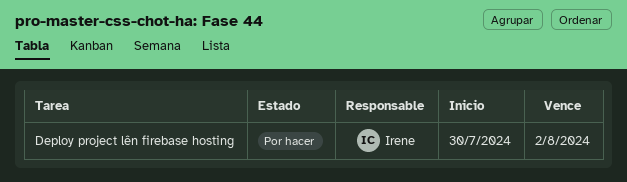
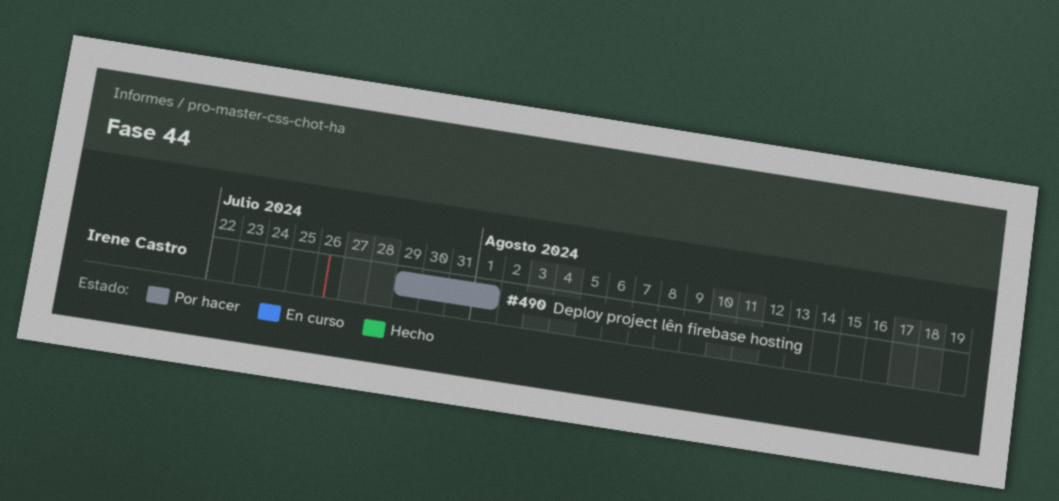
Deploy project lên firebase hosting, start: Jul 30 -> Jul 29
Deploy project lên firebase hosting, due: Aug 2 -> Aug 1

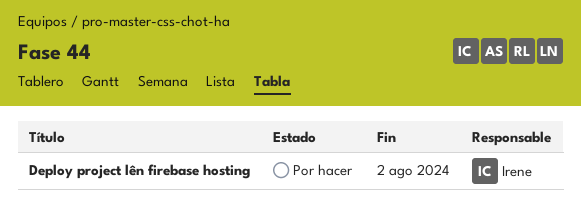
Deploy project lên firebase hosting, due: Aug 1 -> Aug 2

